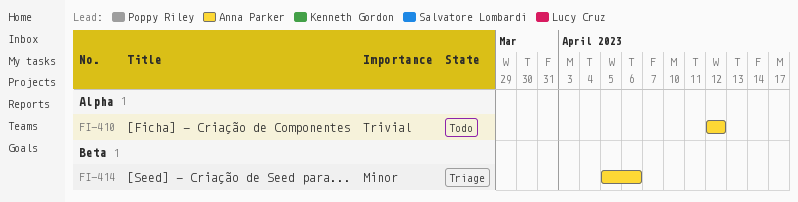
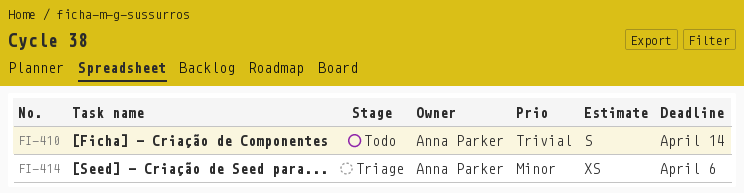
FI-410, due: Apr 12 -> Apr 14

